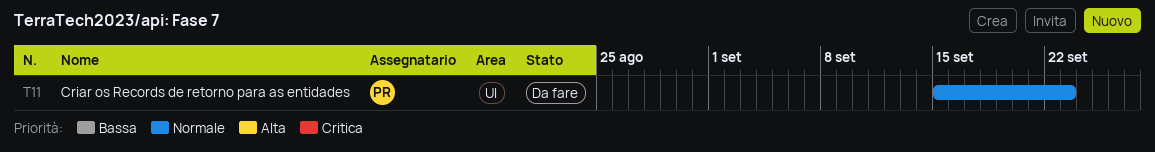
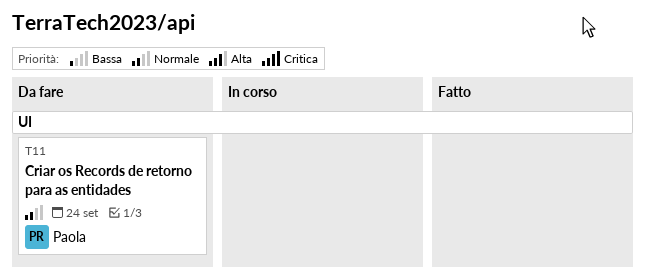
T11, due: Sep 23 -> Sep 24

